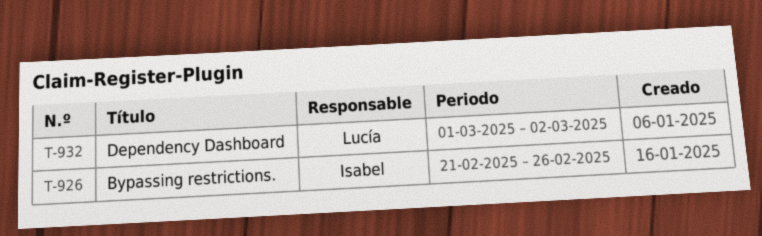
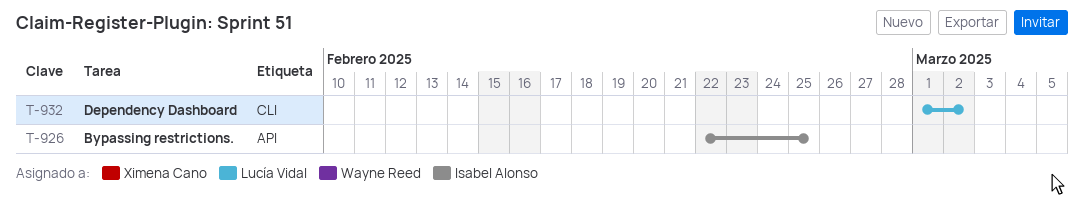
T-926, start: Feb 21 -> Feb 22
T-926, due: Feb 26 -> Feb 25

